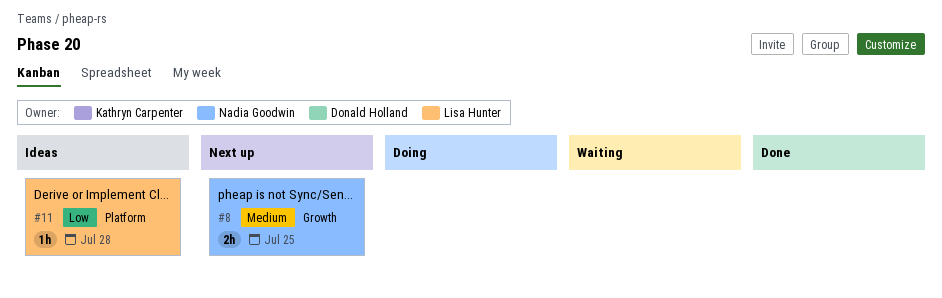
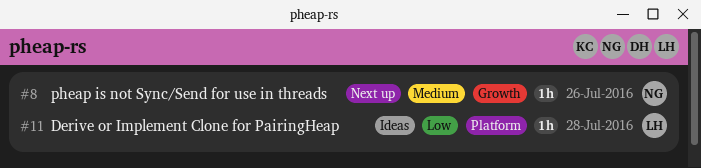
#8, estimate: 2h -> 1h
#8, due: Jul 25 -> Jul 26

